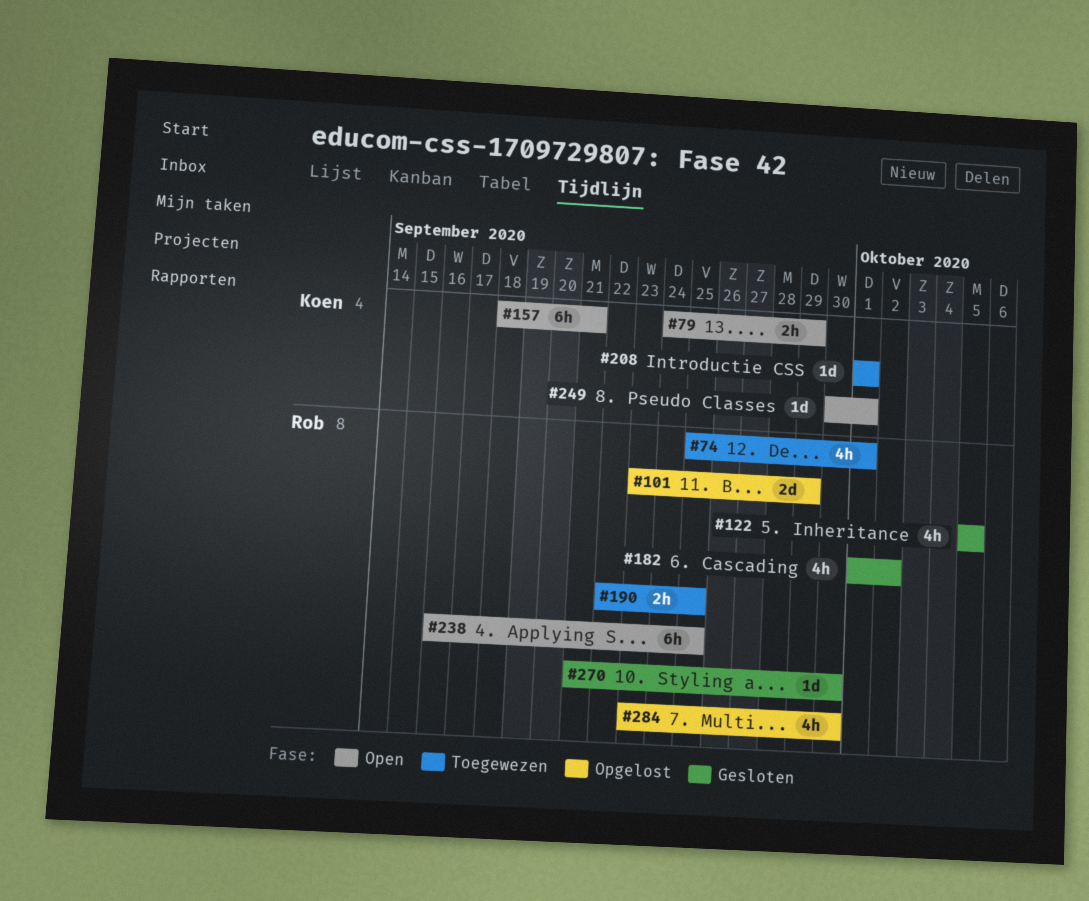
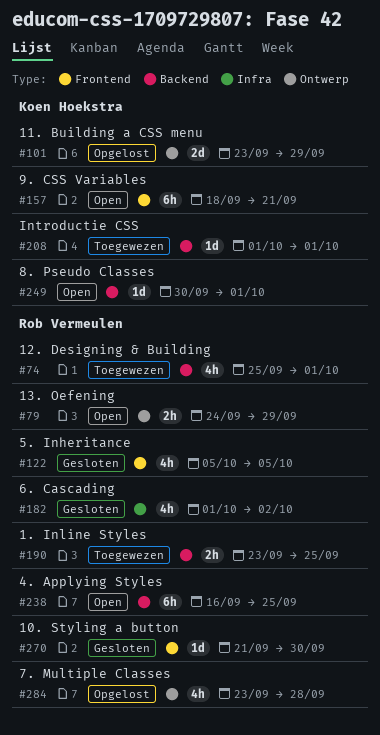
#79, owner: Koen Hoekstra -> Rob Vermeulen
#101, owner: Rob Vermeulen -> Koen Hoekstra
#190, start: Sep 22 -> Sep 23
#284, due: Sep 30 -> Sep 28

